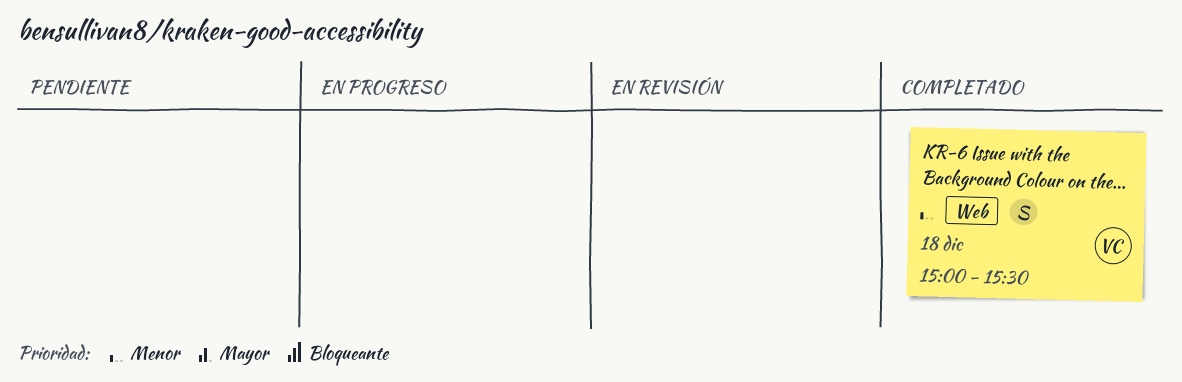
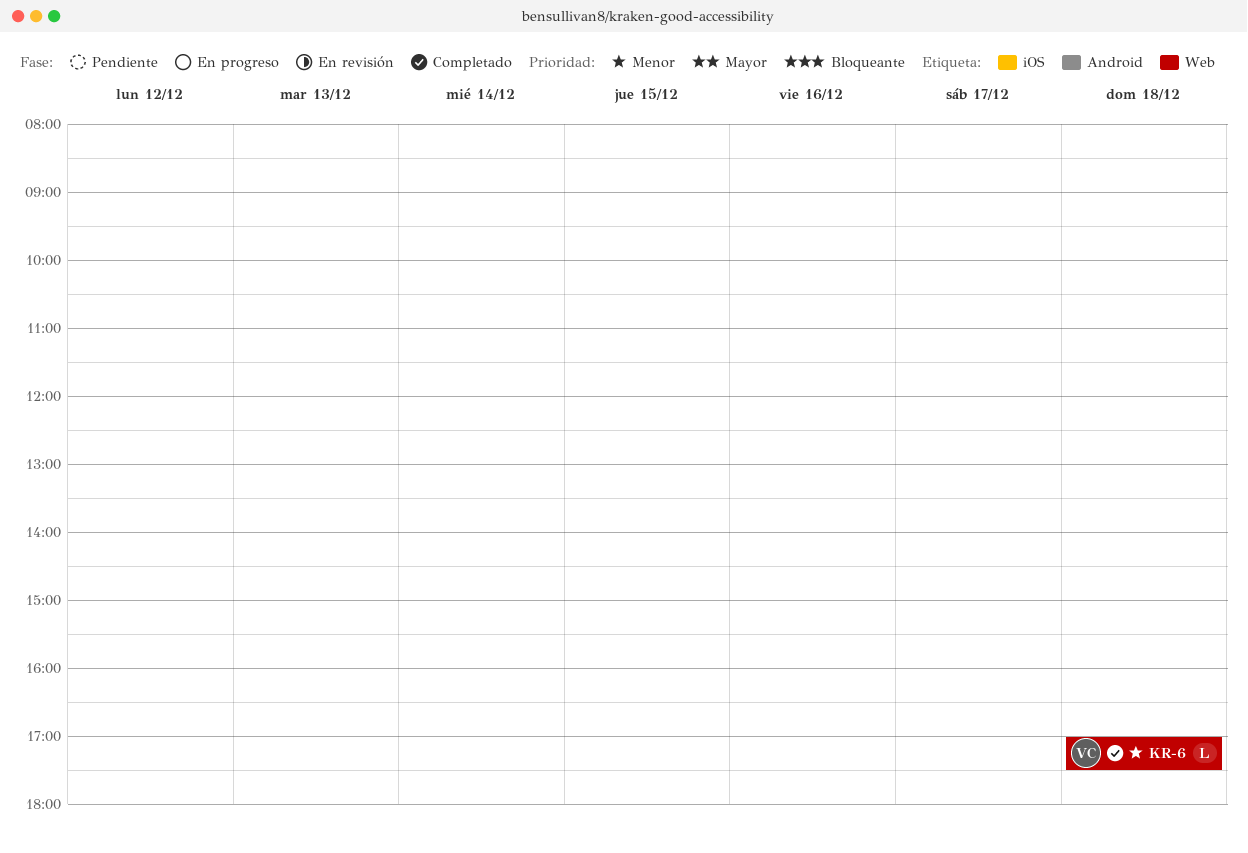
KR-6, estimate: S -> L
KR-6, begins: 15:00 -> 17:00
KR-6, ends: 15:30 -> 17:30

